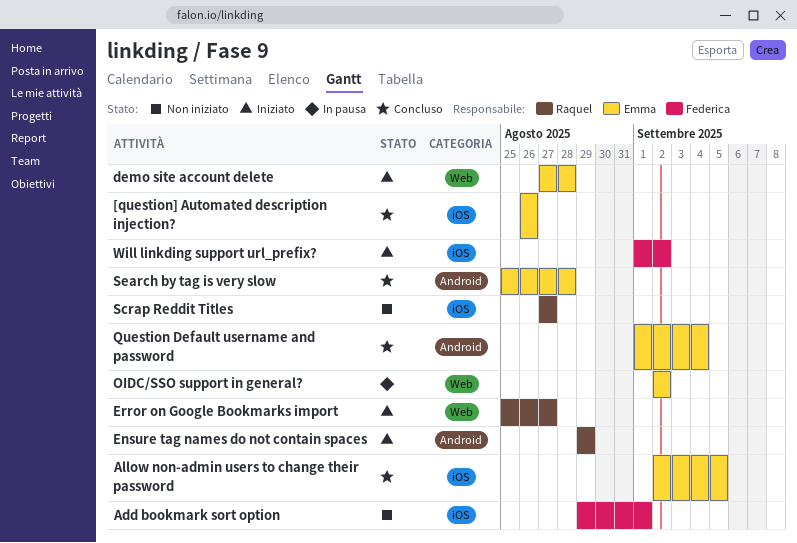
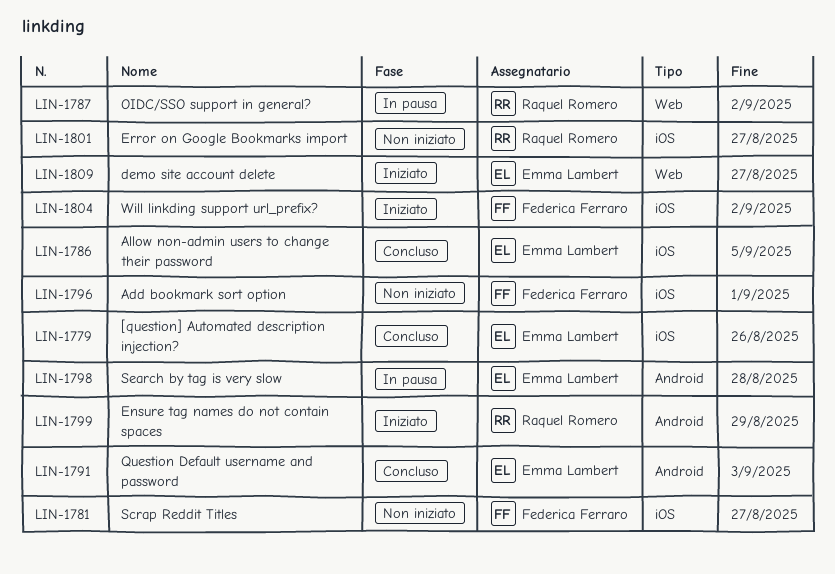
demo site account delete, due: Aug 28 -> Aug 27
Error on Google Bookmarks import, status: Iniziato -> Non iniziato
Error on Google Bookmarks import, label: Web -> iOS
OIDC/SSO support in general?, owner: Emma Lambert -> Raquel Romero
Question Default username and password, due: Sep 4 -> Sep 3
Scrap Reddit Titles, owner: Raquel Romero -> Federica Ferraro
Search by tag is very slow, status: Concluso -> In pausa

